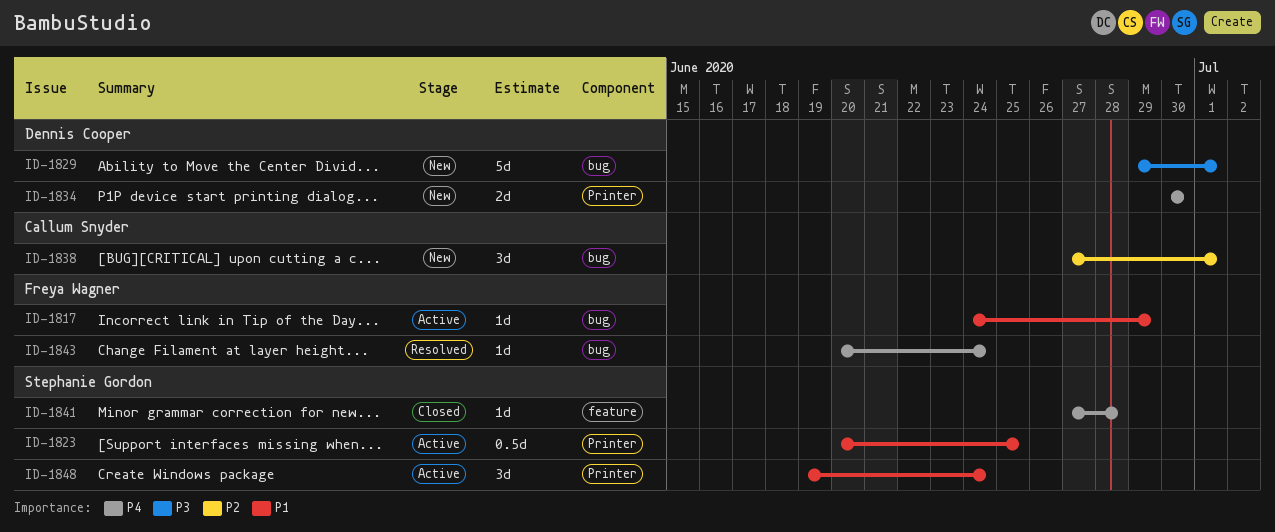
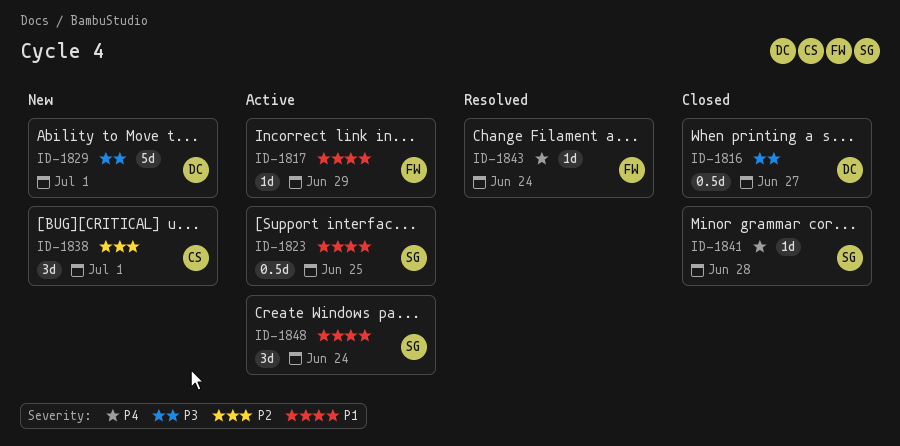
ID-1816: none -> present
ID-1834: present -> none

